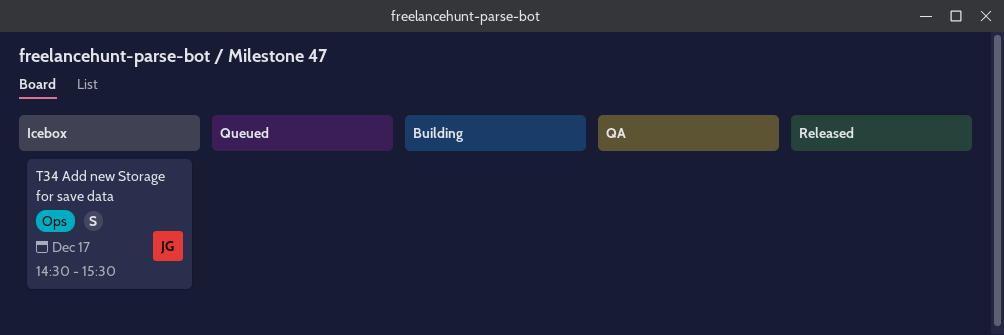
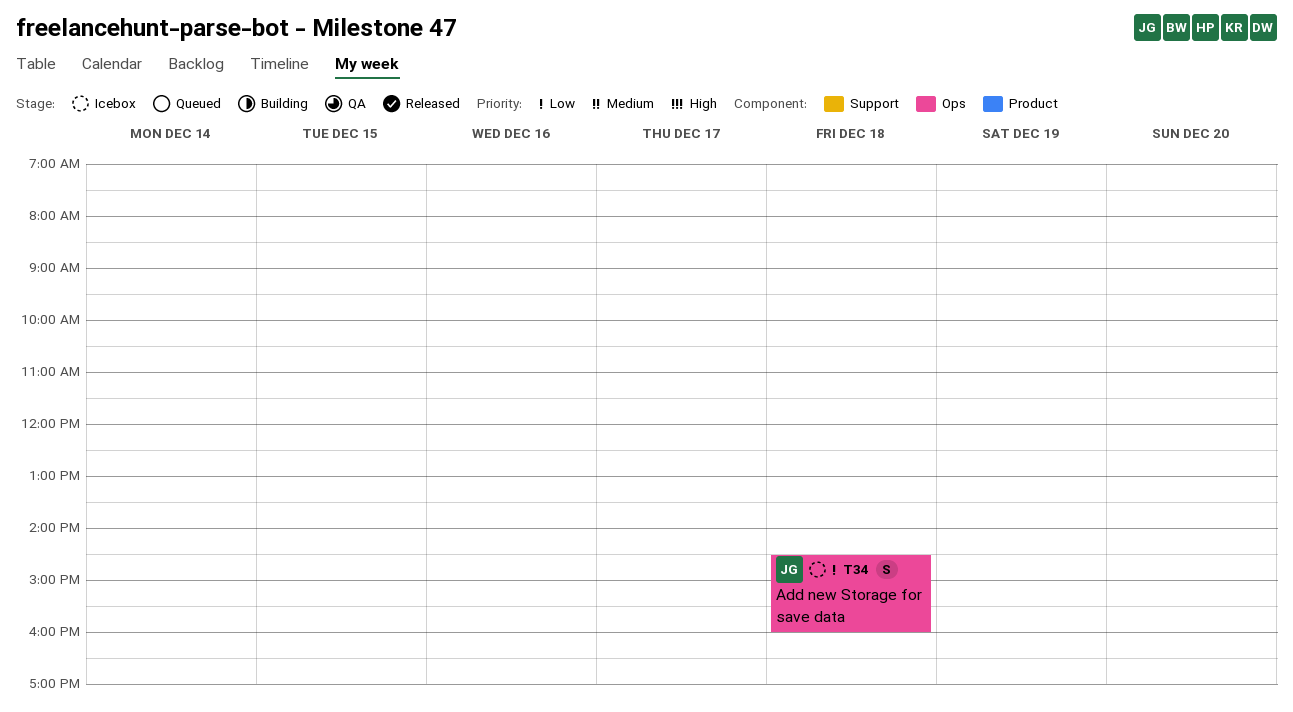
T34, day: Dec 17 -> Dec 18
T34, ends: 15:30 -> 16:00

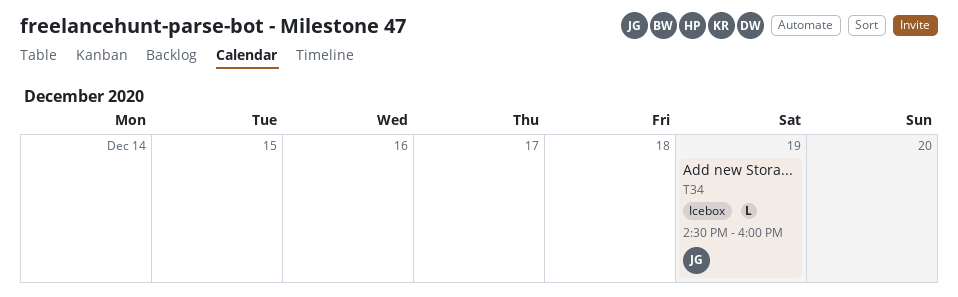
T34, estimate: S -> L
T34, day: Dec 18 -> Dec 19

